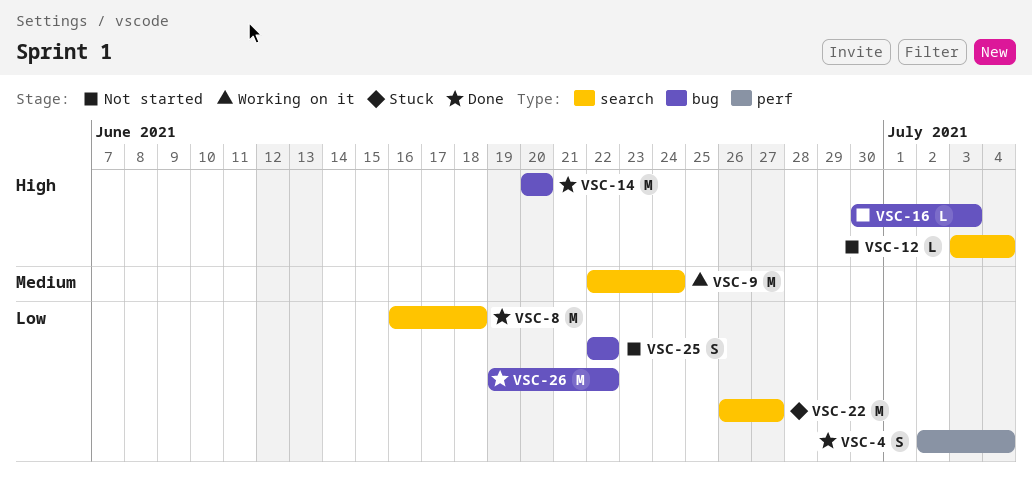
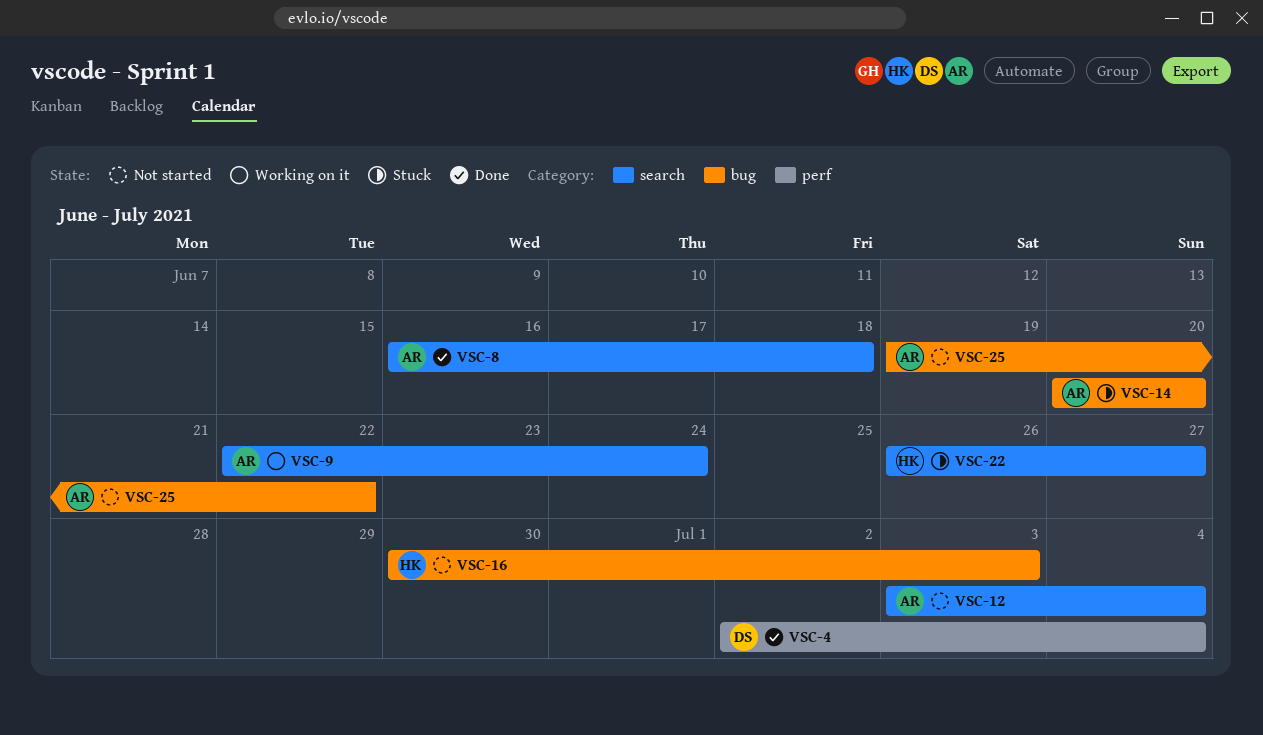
VSC-14, status: Done -> Stuck
VSC-25, start: Jun 22 -> Jun 19
VSC-26: present -> none

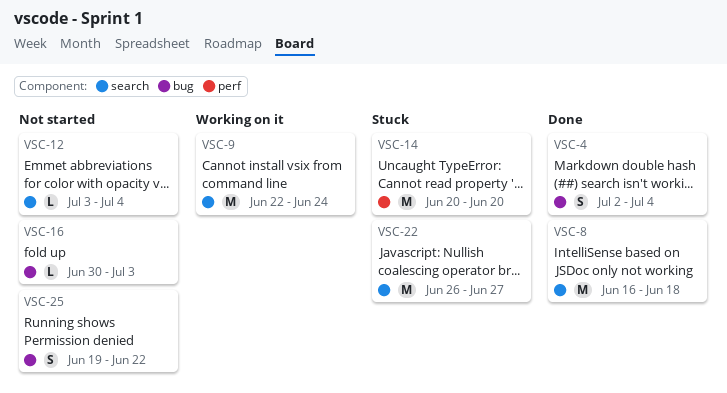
VSC-4, label: perf -> bug
VSC-14, label: bug -> perf

